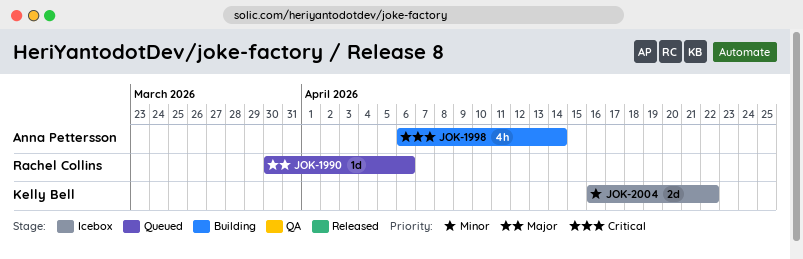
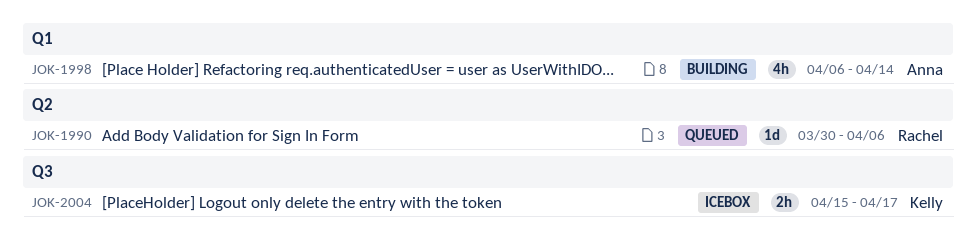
JOK-2004, estimate: 2d -> 2h
JOK-2004, start: Apr 16 -> Apr 15
JOK-2004, due: Apr 22 -> Apr 17

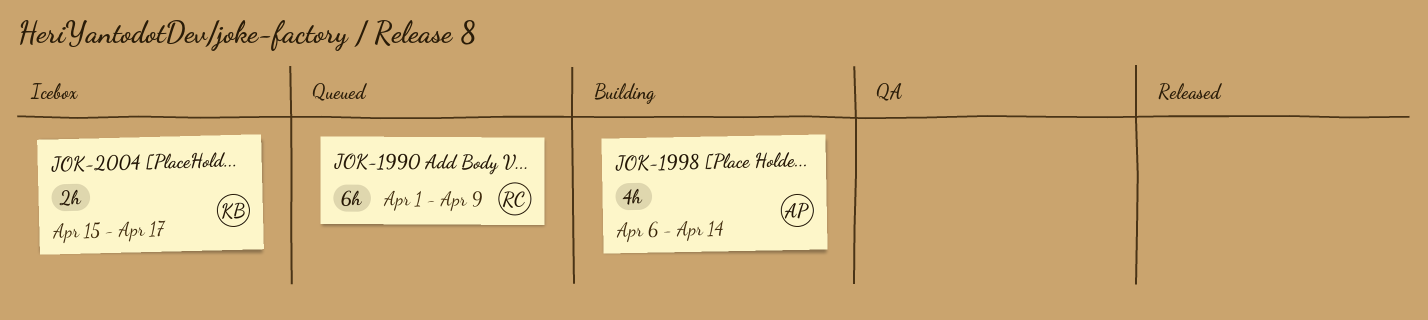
JOK-1990, estimate: 1d -> 6h
JOK-1990, start: Mar 30 -> Apr 1
JOK-1990, due: Apr 6 -> Apr 9

